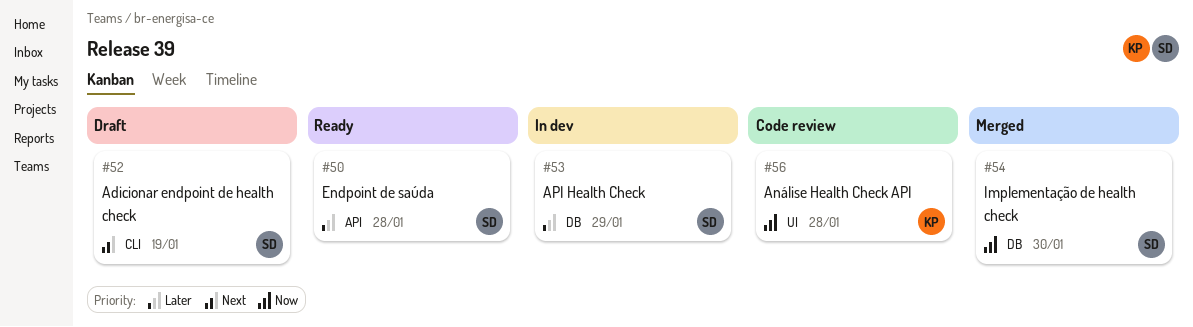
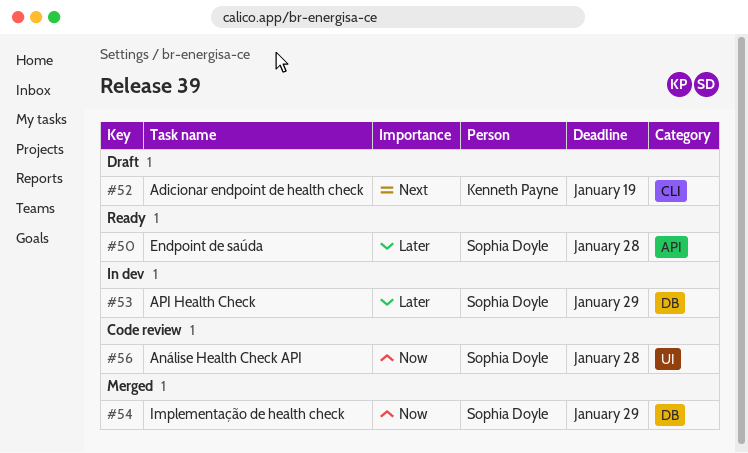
#52, owner: Sophia Doyle -> Kenneth Payne
#54, due: Jan 30 -> Jan 29
#56, owner: Kenneth Payne -> Sophia Doyle

